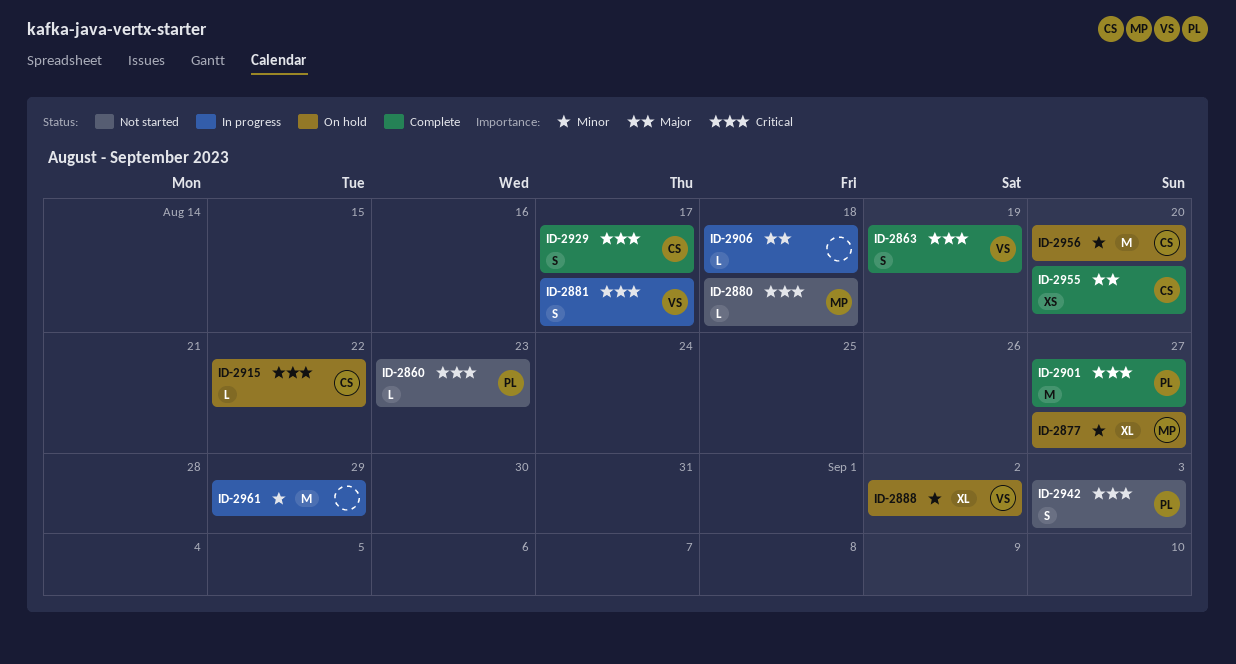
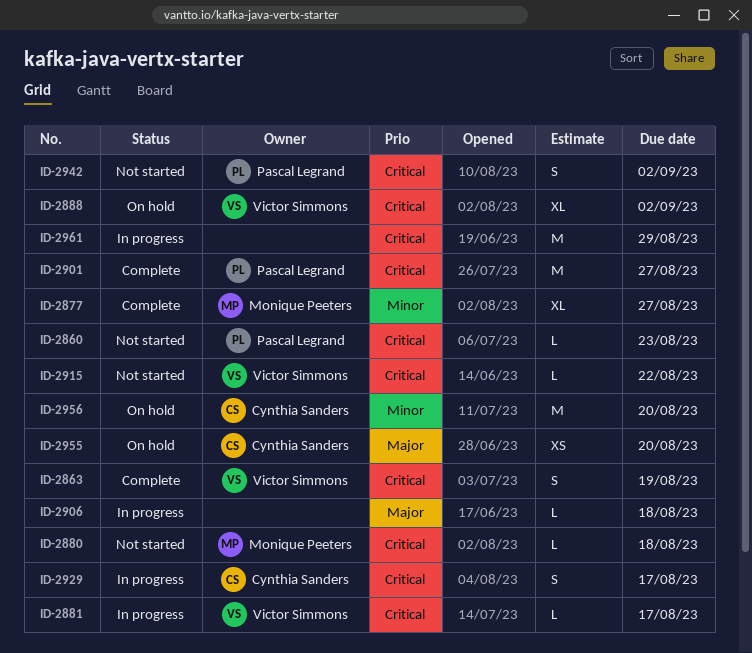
ID-2877, status: On hold -> Complete
ID-2881, estimate: S -> L
ID-2888, priority: Minor -> Critical
ID-2915, status: On hold -> Not started
ID-2915, owner: Cynthia Sanders -> Victor Simmons
ID-2929, status: Complete -> In progress
ID-2942, due: Sep 3 -> Sep 2
ID-2955, status: Complete -> On hold
ID-2961, priority: Minor -> Critical

